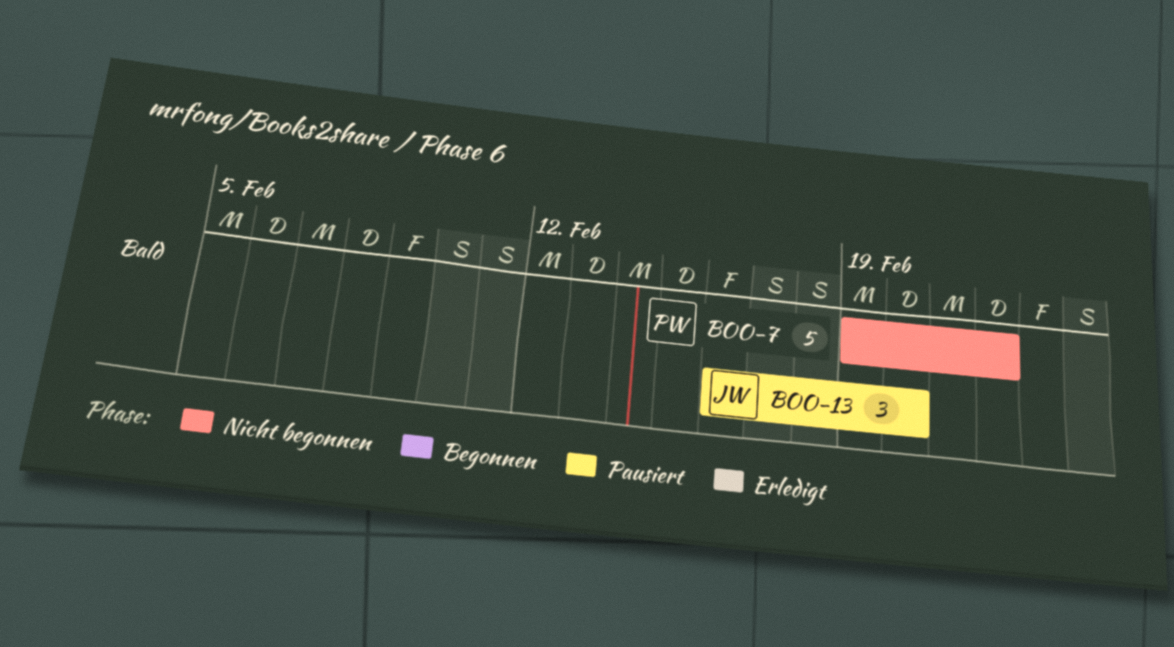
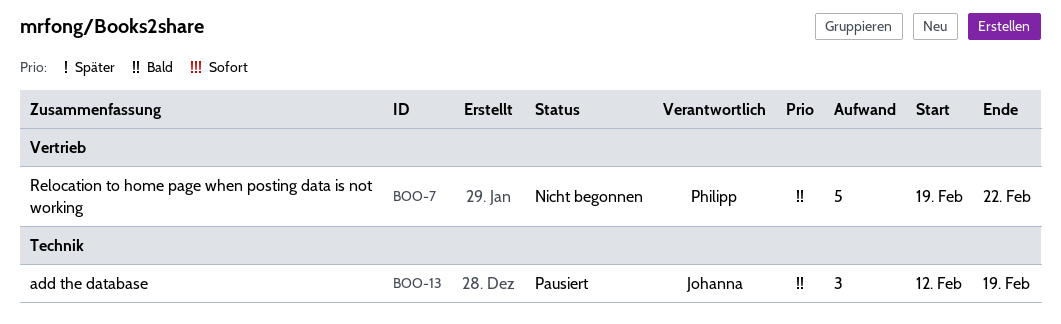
BOO-13, start: Feb 16 -> Feb 12
BOO-13, due: Feb 20 -> Feb 19

